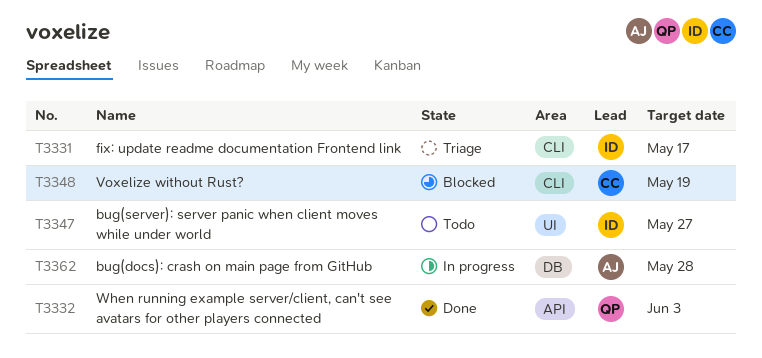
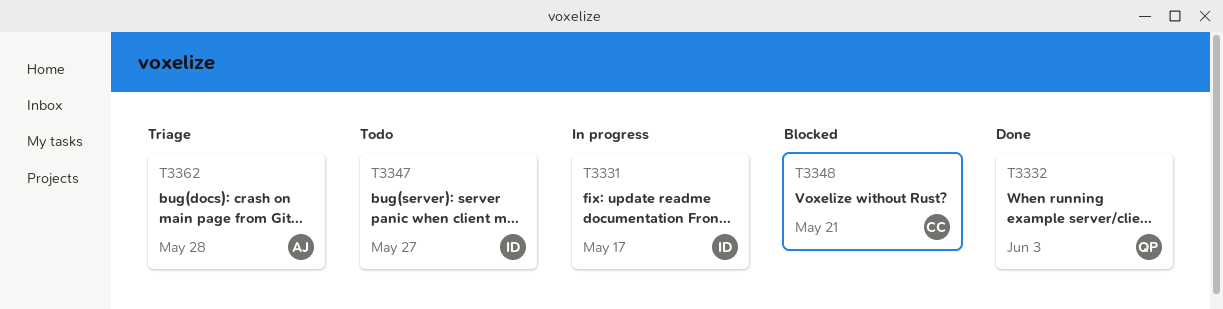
T3331, status: Triage -> In progress
T3348, due: May 19 -> May 21
T3362, status: In progress -> Triage

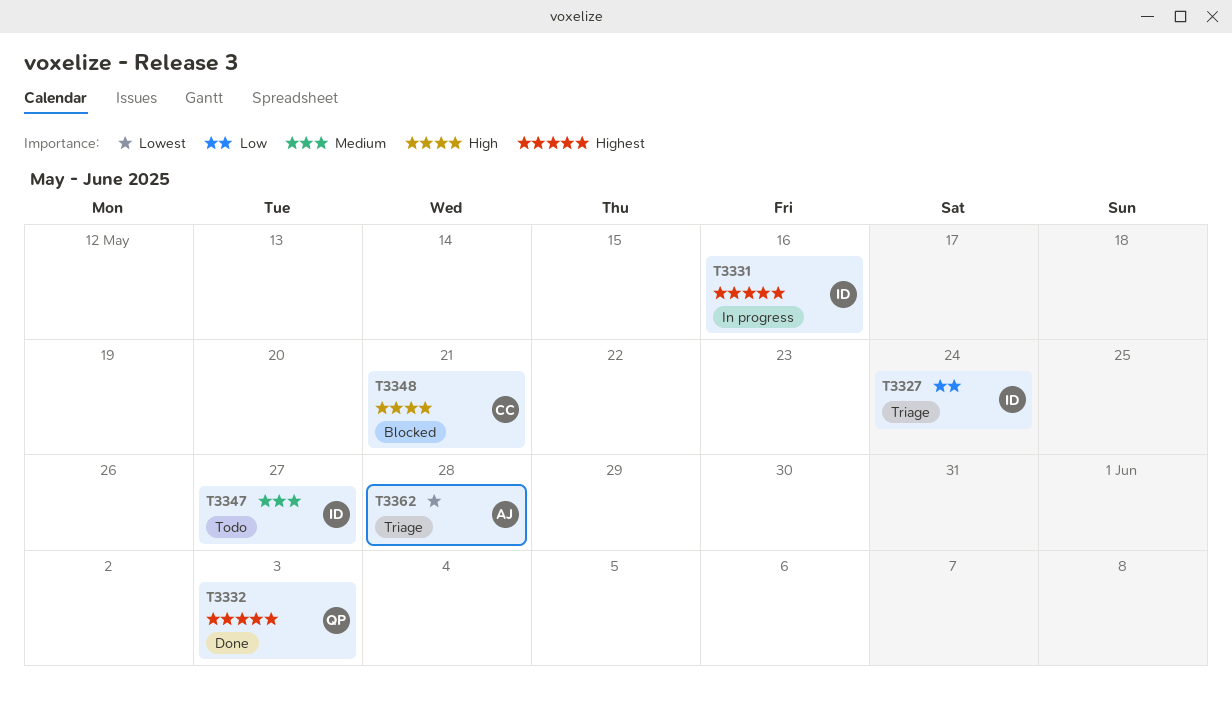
T3327: none -> present
T3331, due: May 17 -> May 16

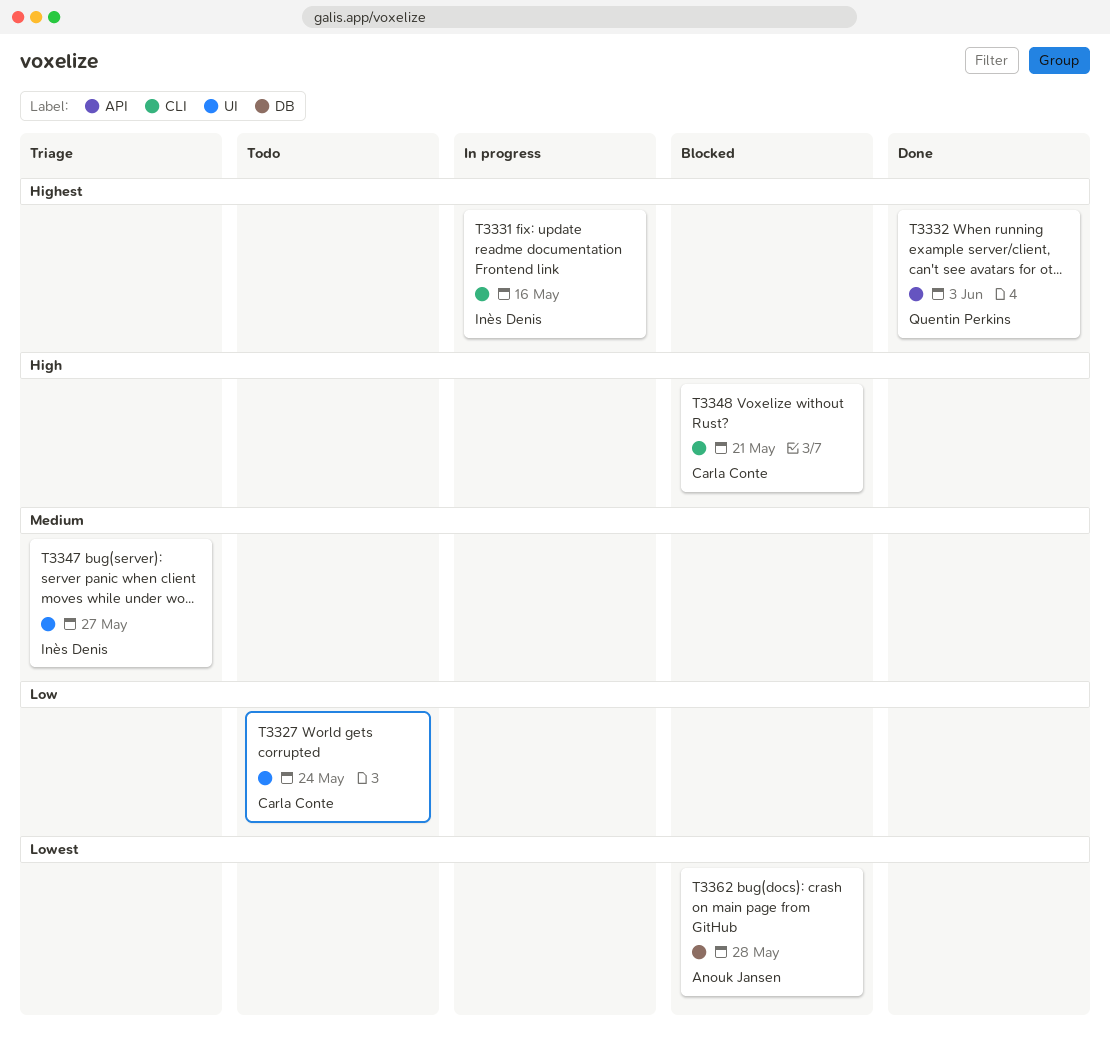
T3327, status: Triage -> Todo
T3327, owner: Inès Denis -> Carla Conte
T3347, status: Todo -> Triage
T3362, status: Triage -> Blocked

